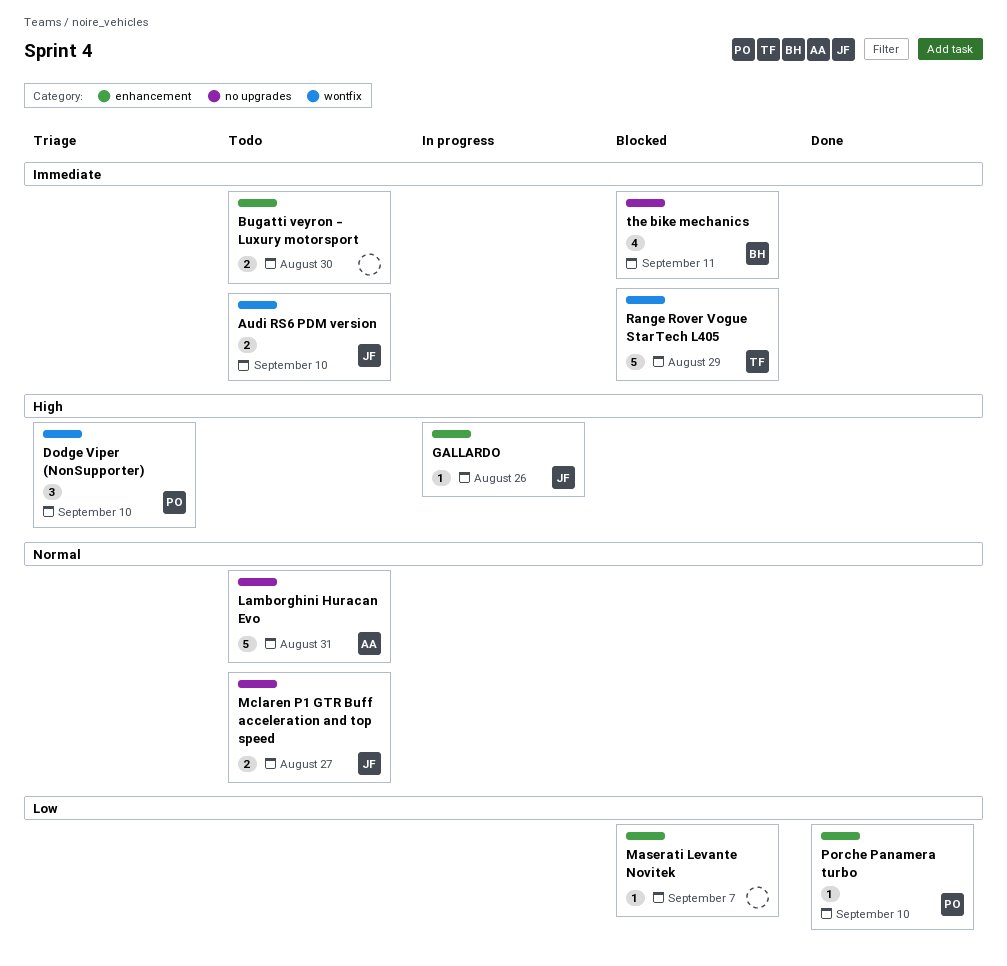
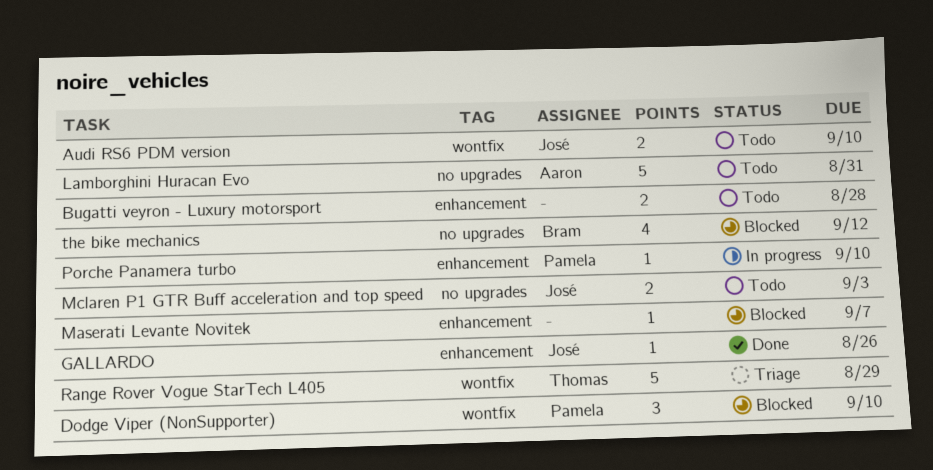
Bugatti veyron - Luxury motorsport, due: Aug 30 -> Aug 28
Dodge Viper (NonSupporter), status: Triage -> Blocked
GALLARDO, status: In progress -> Done
Mclaren P1 GTR Buff acceleration and top speed, due: Aug 27 -> Sep 3
Porche Panamera turbo, status: Done -> In progress
Range Rover Vogue StarTech L405, status: Blocked -> Triage
the bike mechanics, due: Sep 11 -> Sep 12

